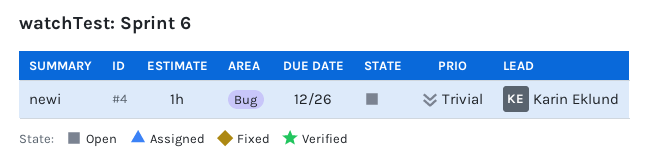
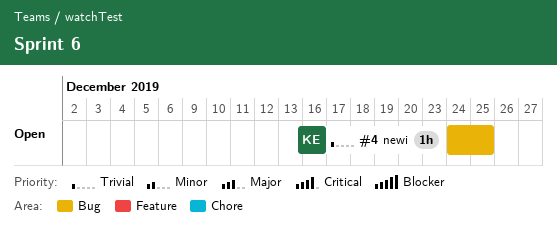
#4, due: Dec 26 -> Dec 25

